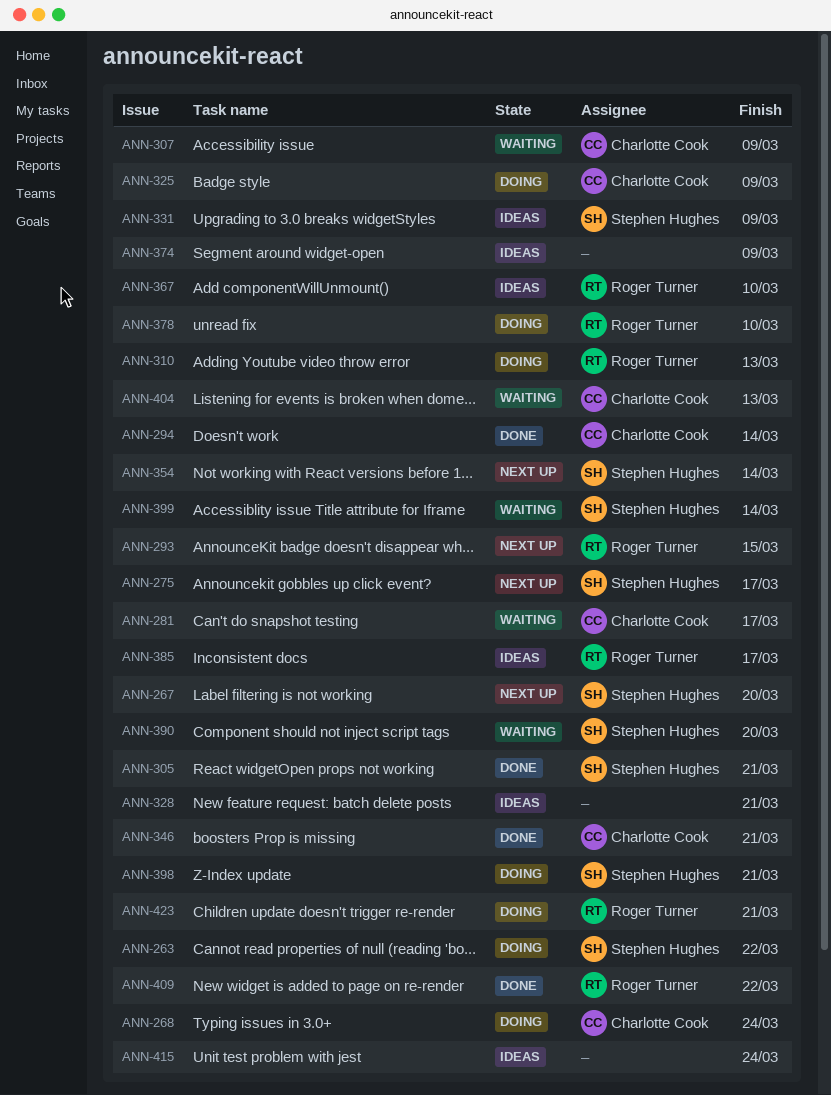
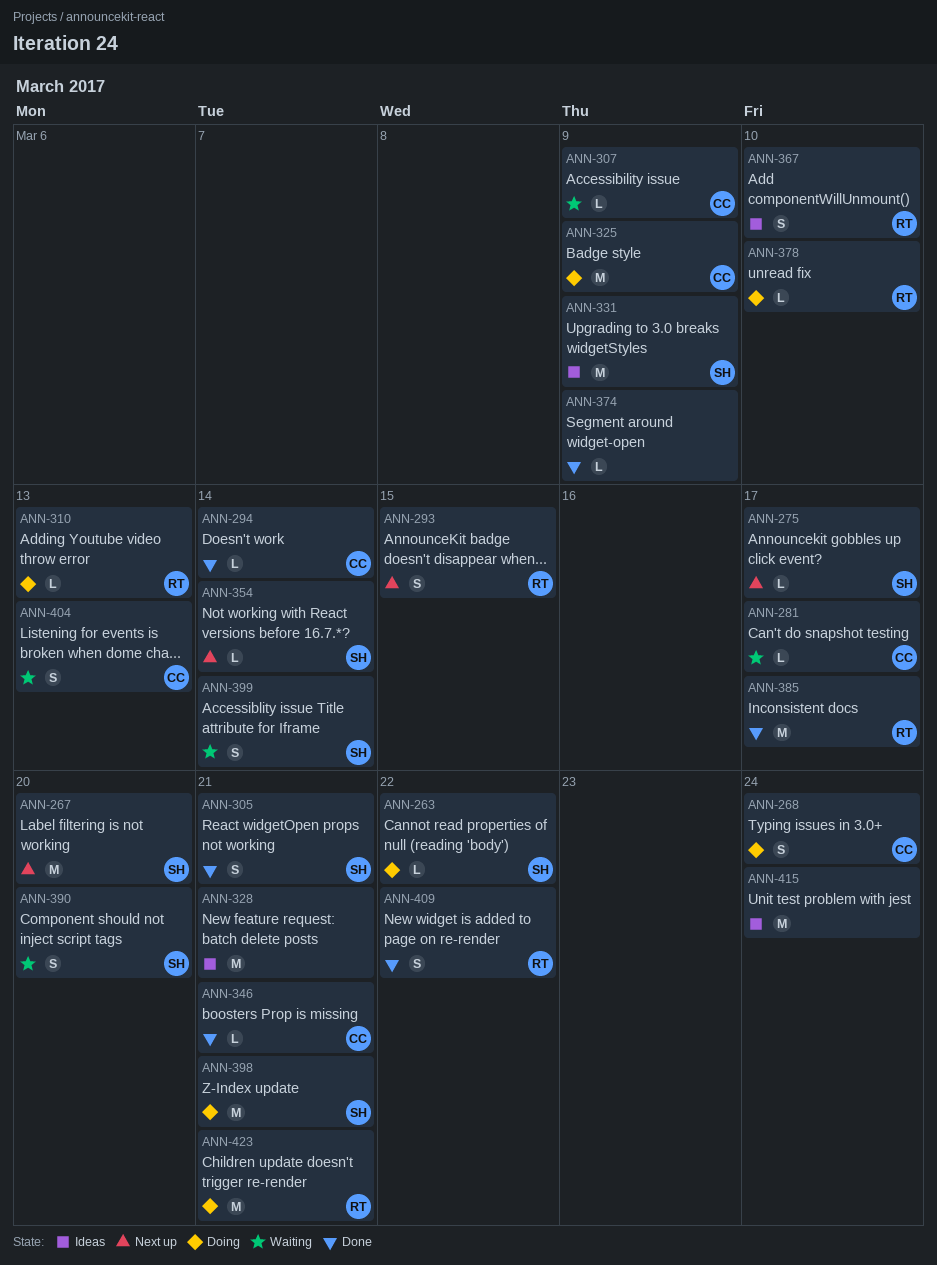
ANN-374, status: Ideas -> Done
ANN-385, status: Ideas -> Done

